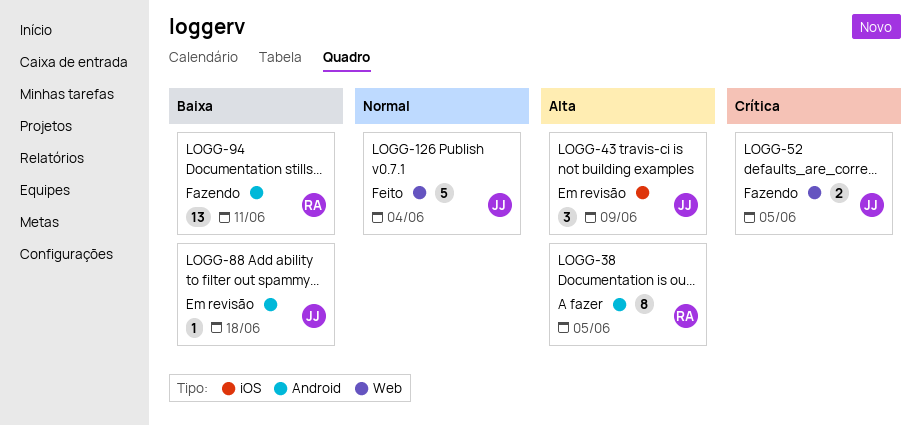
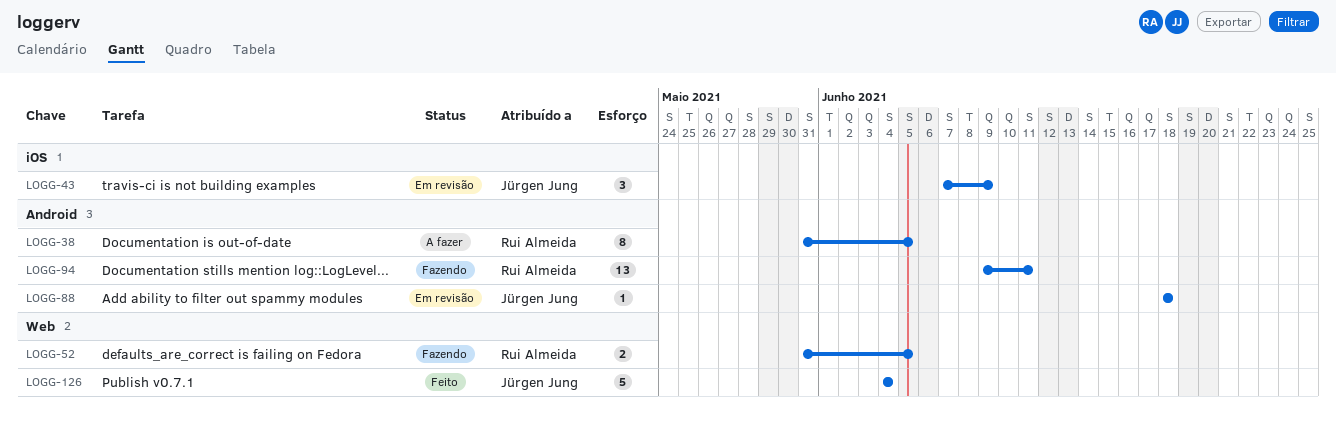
LOGG-52, owner: Jürgen Jung -> Rui Almeida

